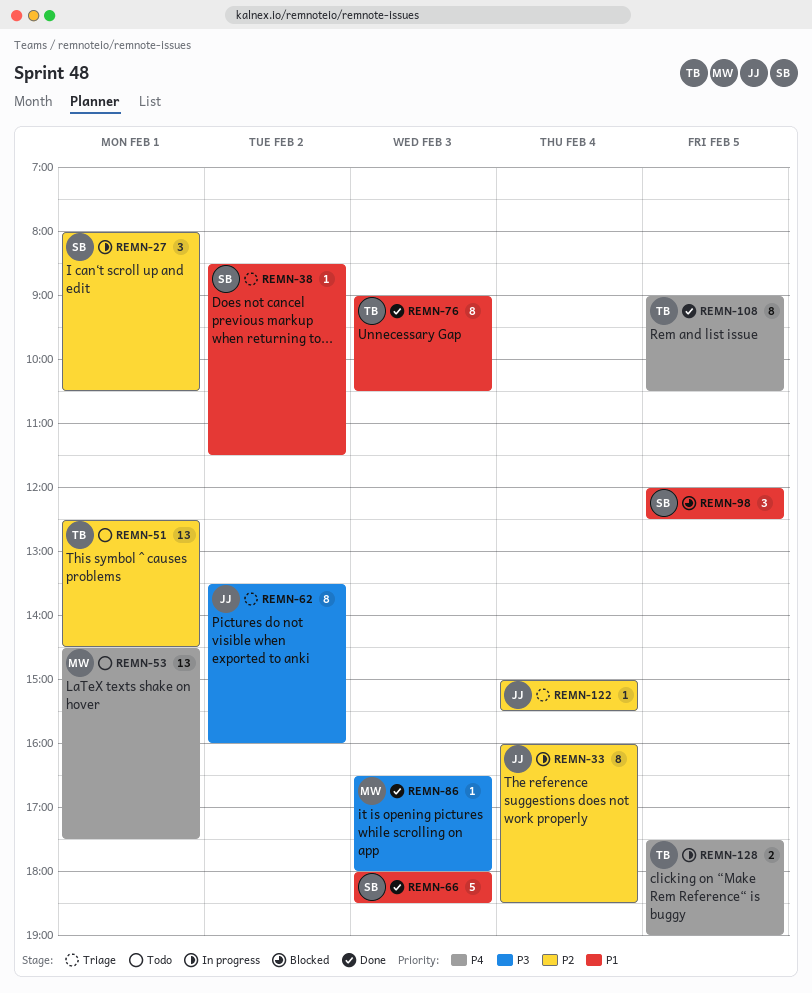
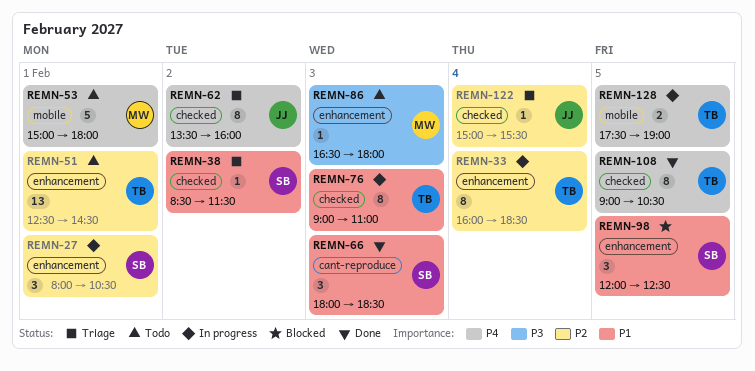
REMN-33, owner: JJ -> TB
REMN-53, estimate: 13 -> 5
REMN-53, begins: 14:30 -> 15:00
REMN-53, ends: 17:30 -> 18:00
REMN-62, priority: P3 -> P4
REMN-66, estimate: 5 -> 3
REMN-76, status: Done -> In progress
REMN-76, ends: 10:30 -> 11:00
REMN-86, status: Done -> Todo

